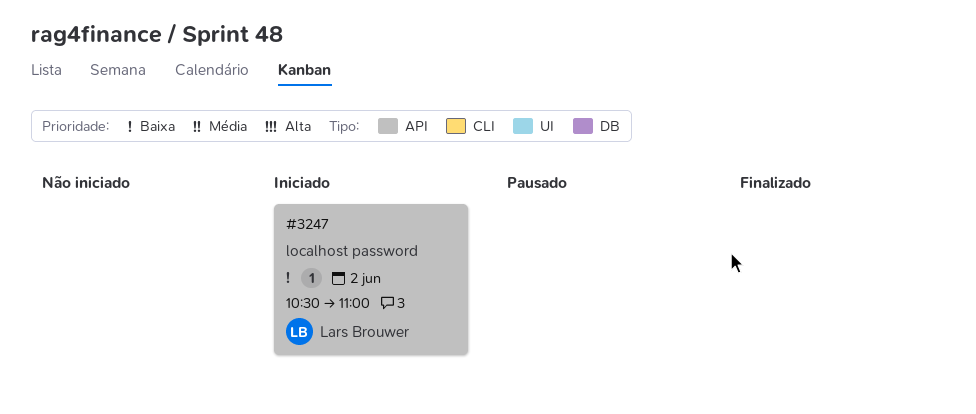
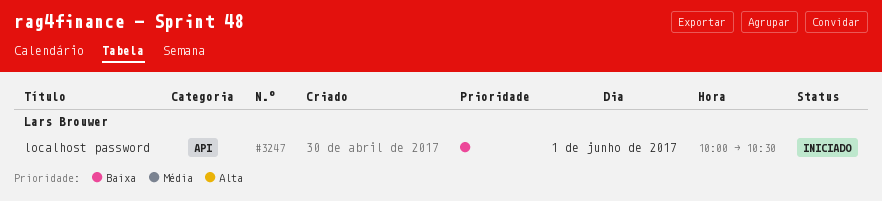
#3247, day: Jun 2 -> Jun 1
#3247, begins: 10:30 -> 10:00
#3247, ends: 11:00 -> 10:30

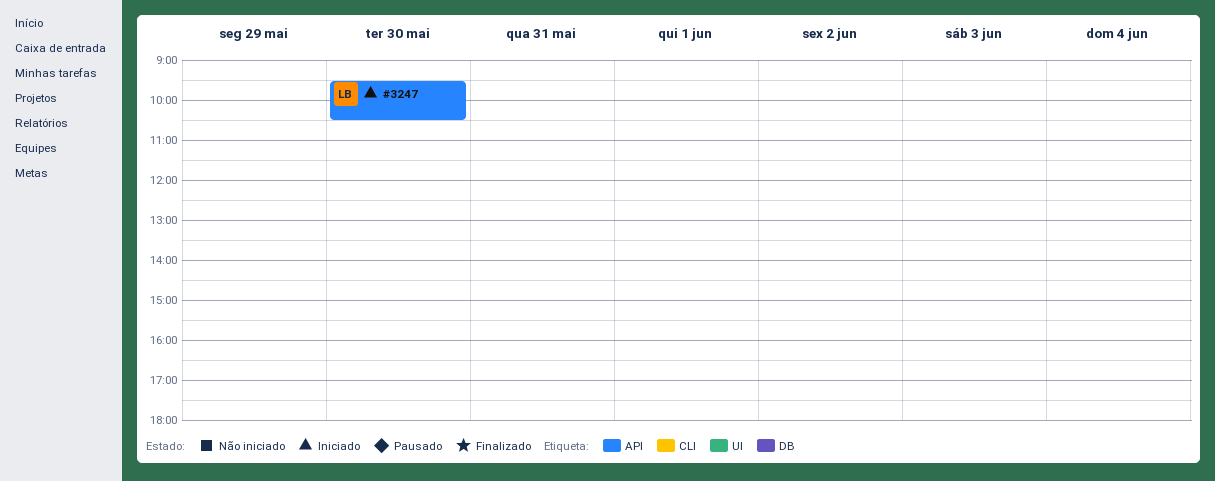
#3247, day: Jun 1 -> May 30
#3247, begins: 10:00 -> 09:30

